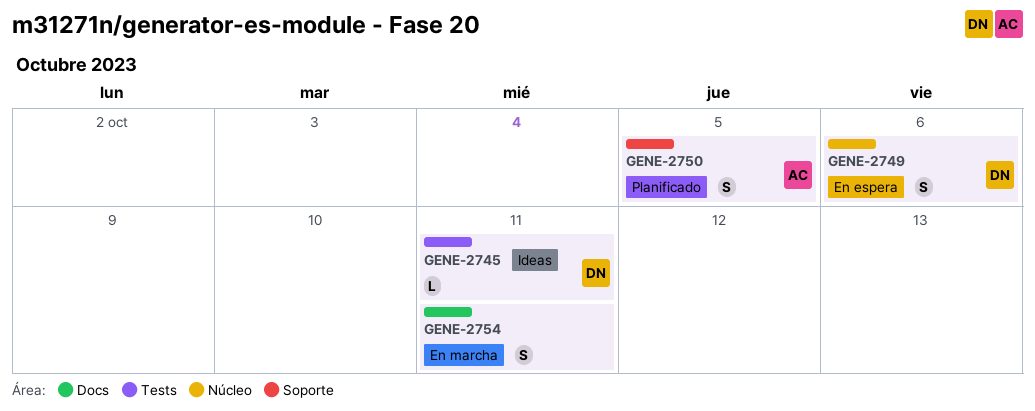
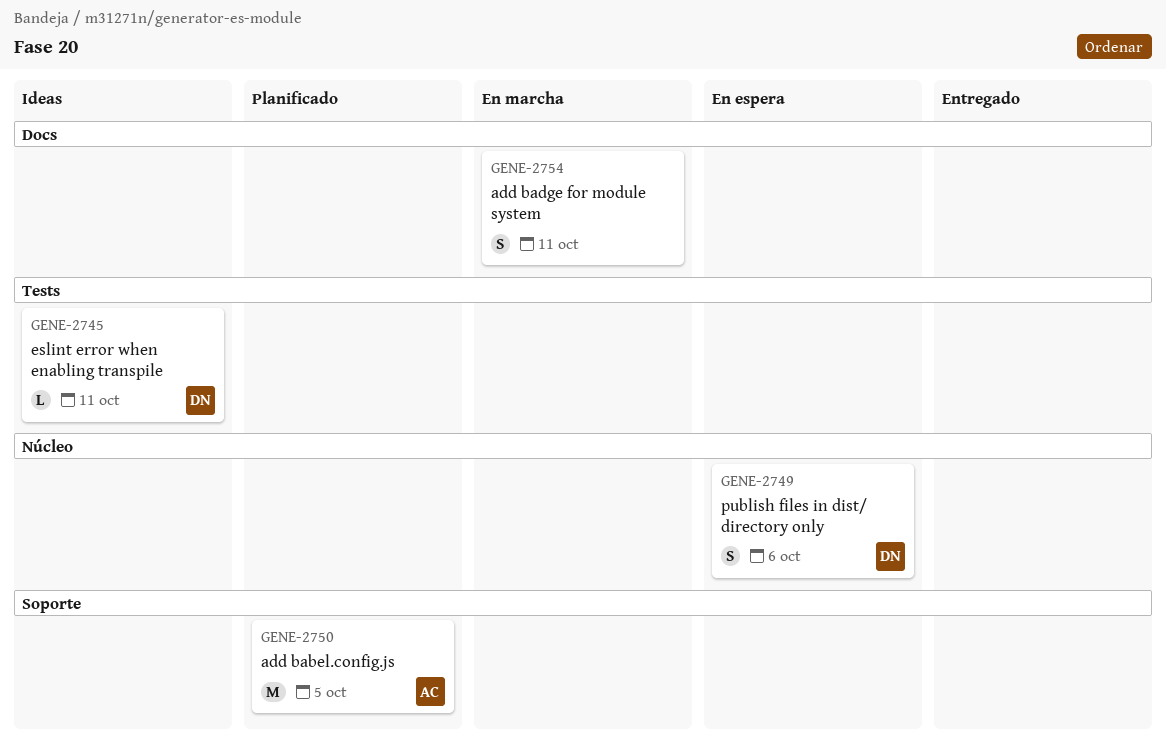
GENE-2750, estimate: S -> M

